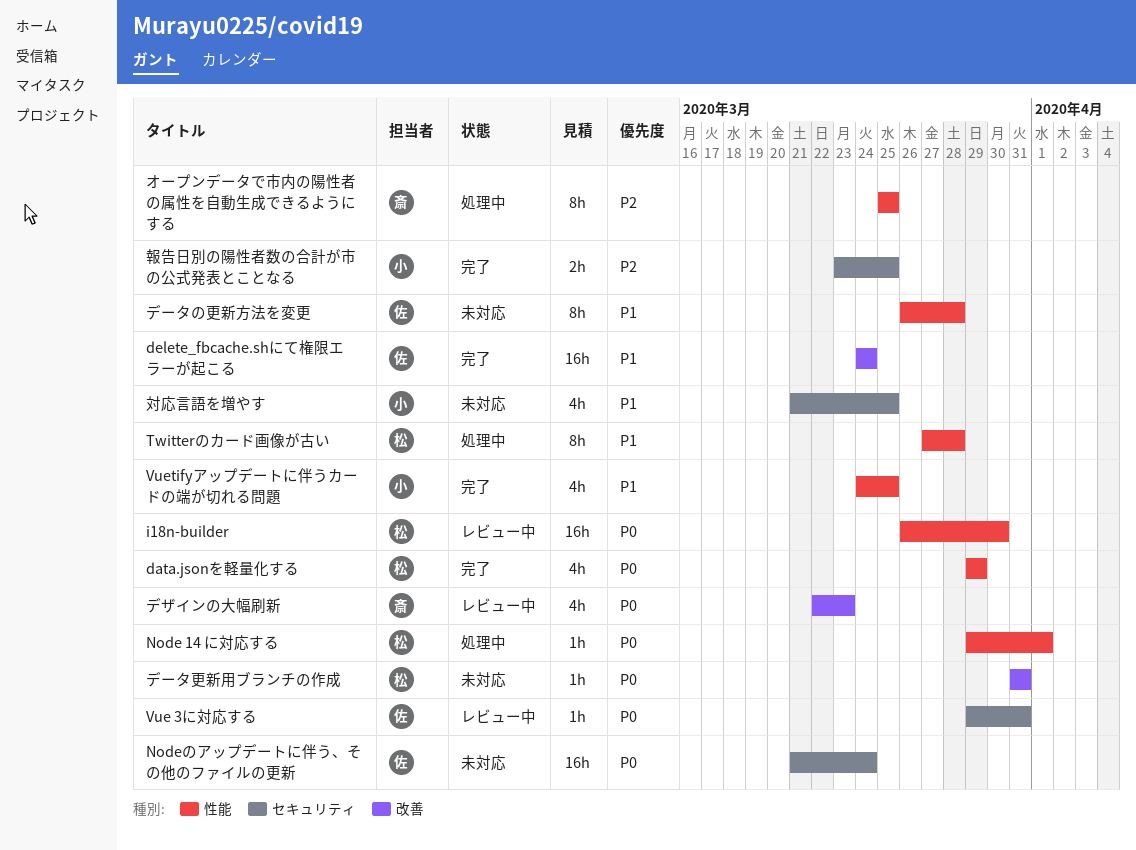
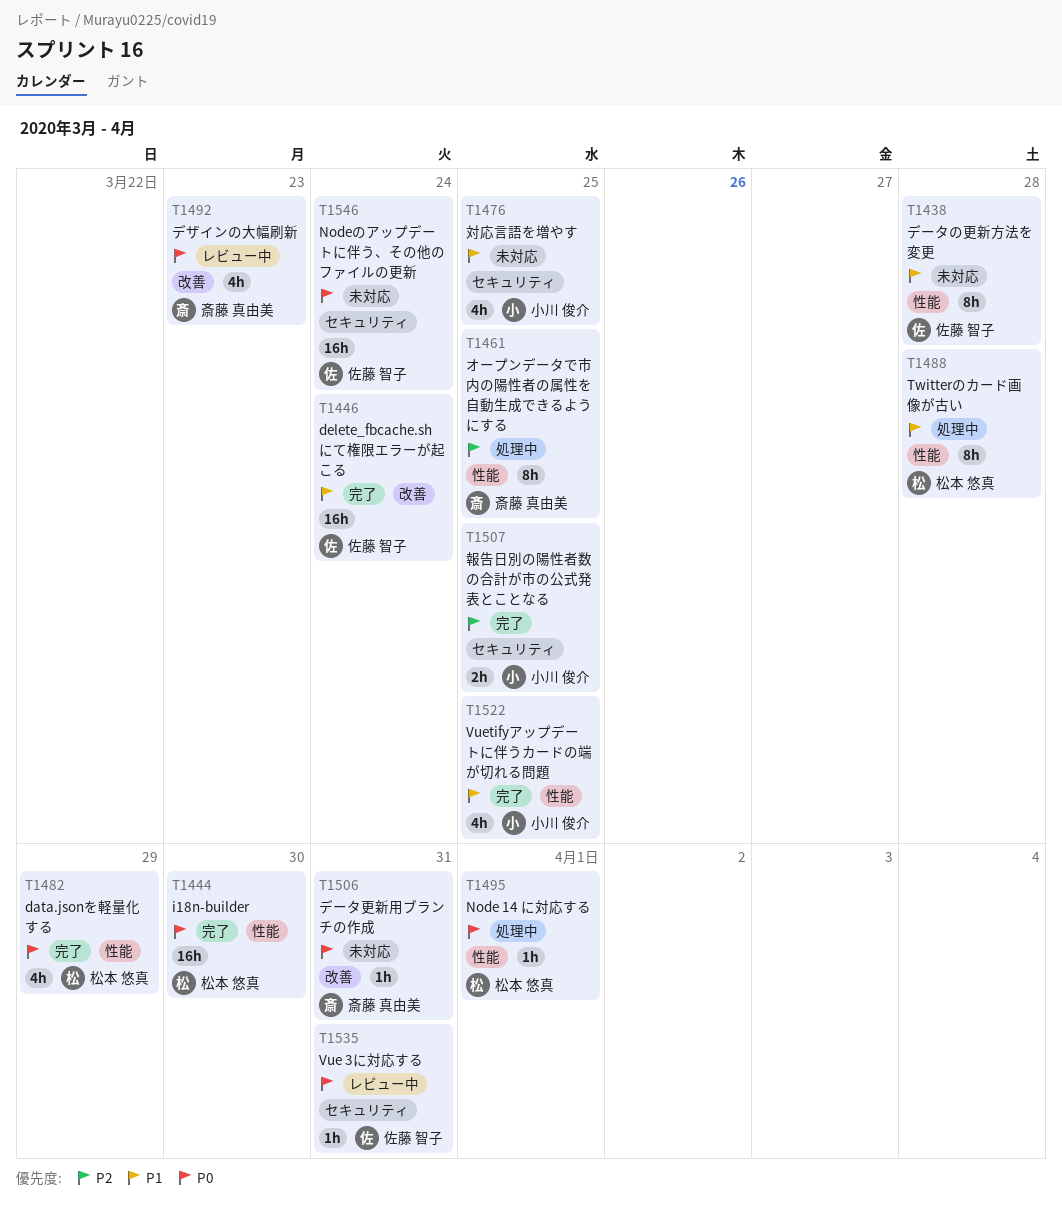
i18n-builder, status: レビュー中 -> 完了
データ更新用ブランチの作成, owner: 松本 悠真 -> 斎藤 真由美

